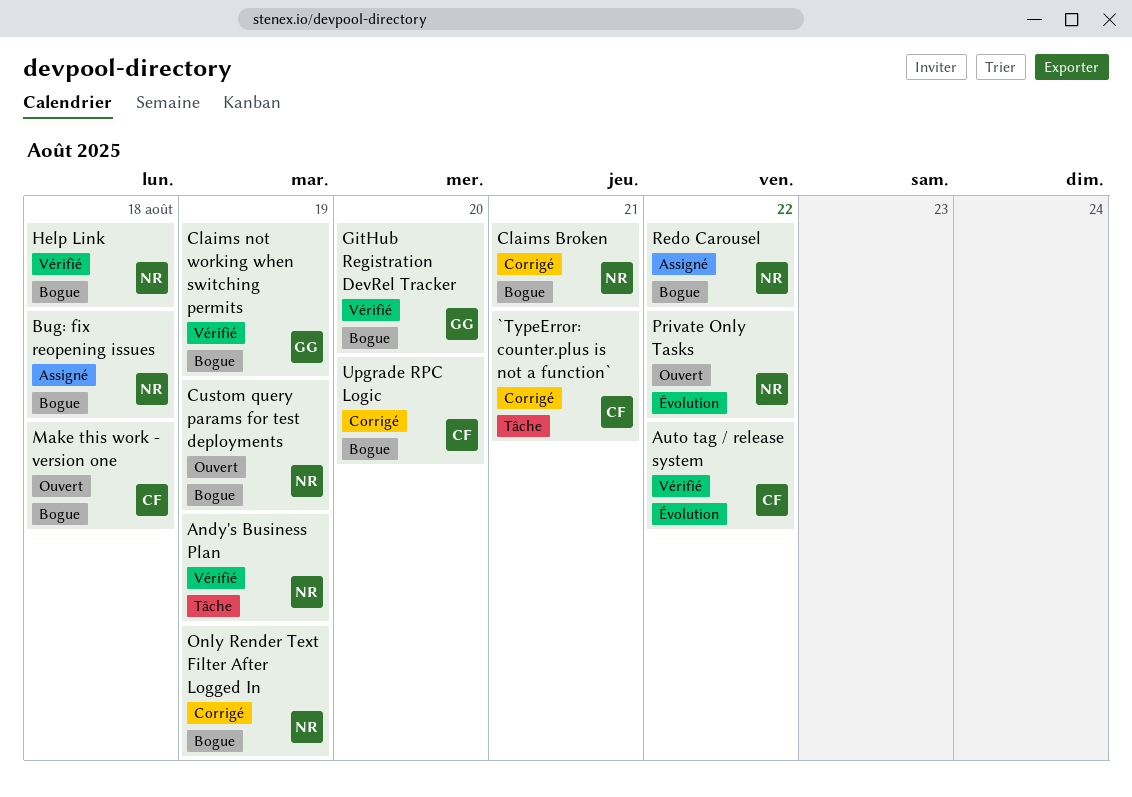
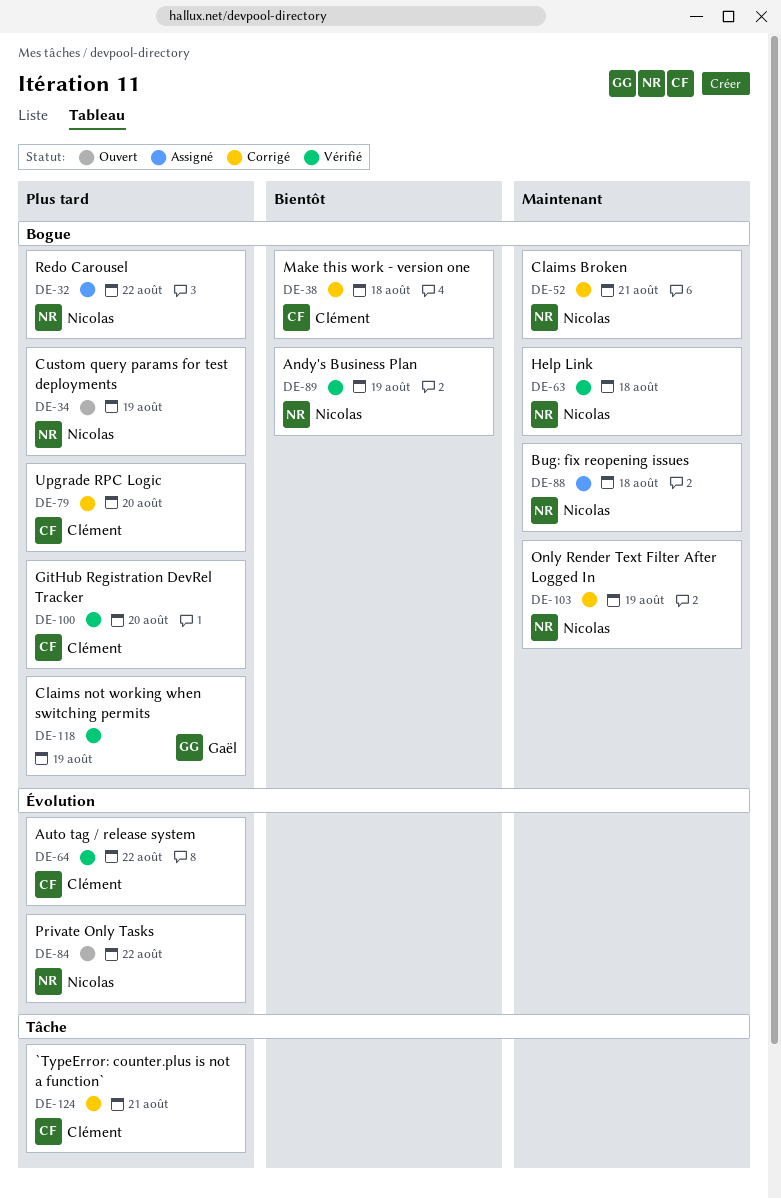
Andy's Business Plan, label: Tâche -> Bogue
GitHub Registration DevRel Tracker, owner: Gaël -> Clément
Make this work - version one, status: Ouvert -> Corrigé

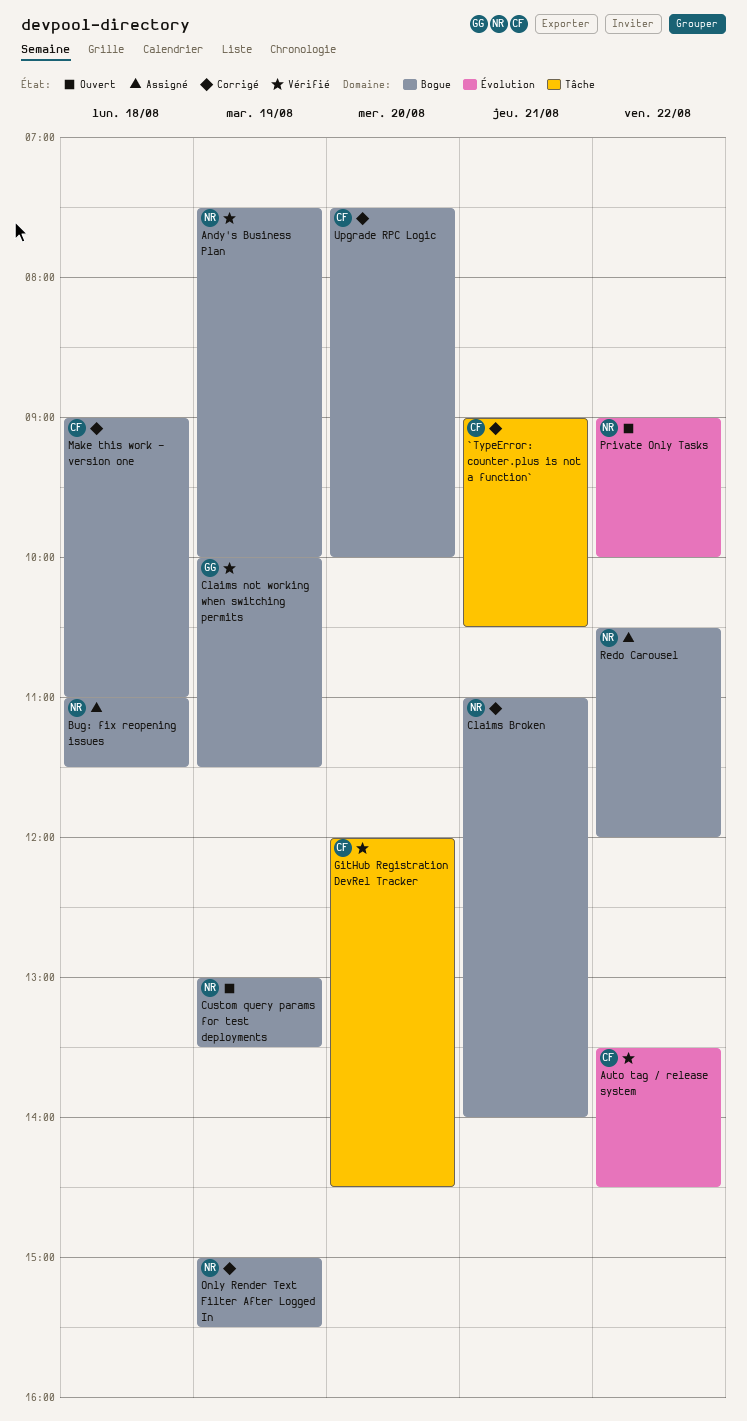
GitHub Registration DevRel Tracker, label: Bogue -> Tâche
Help Link: present -> none

